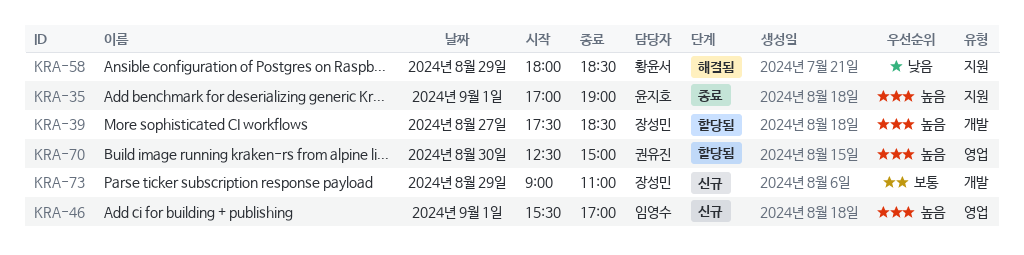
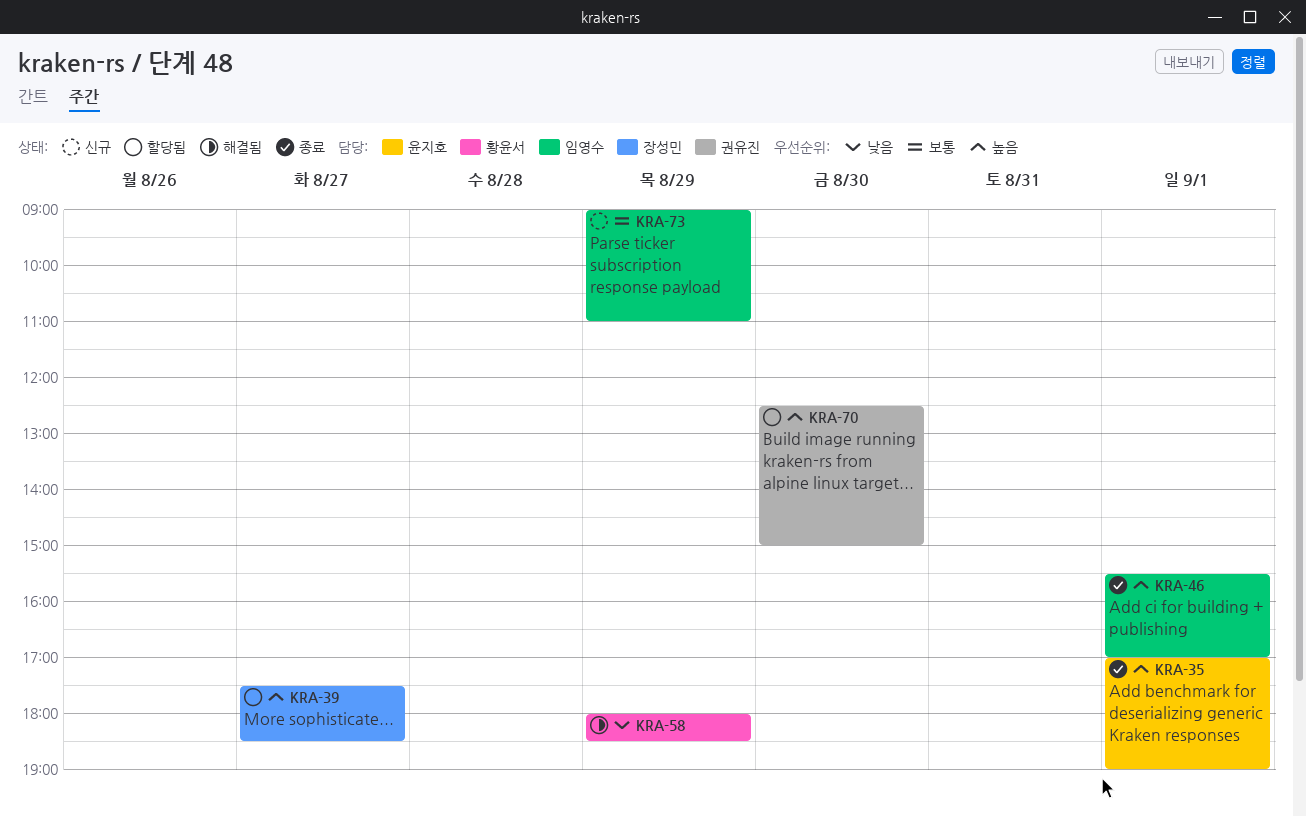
KRA-46, status: 신규 -> 종료
KRA-73, owner: 장성민 -> 임영수

